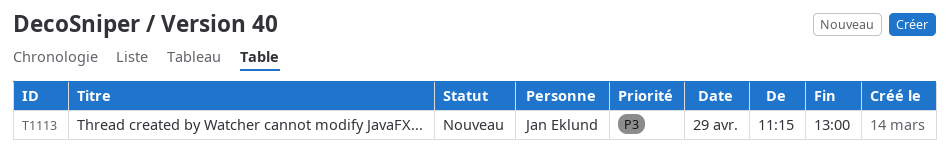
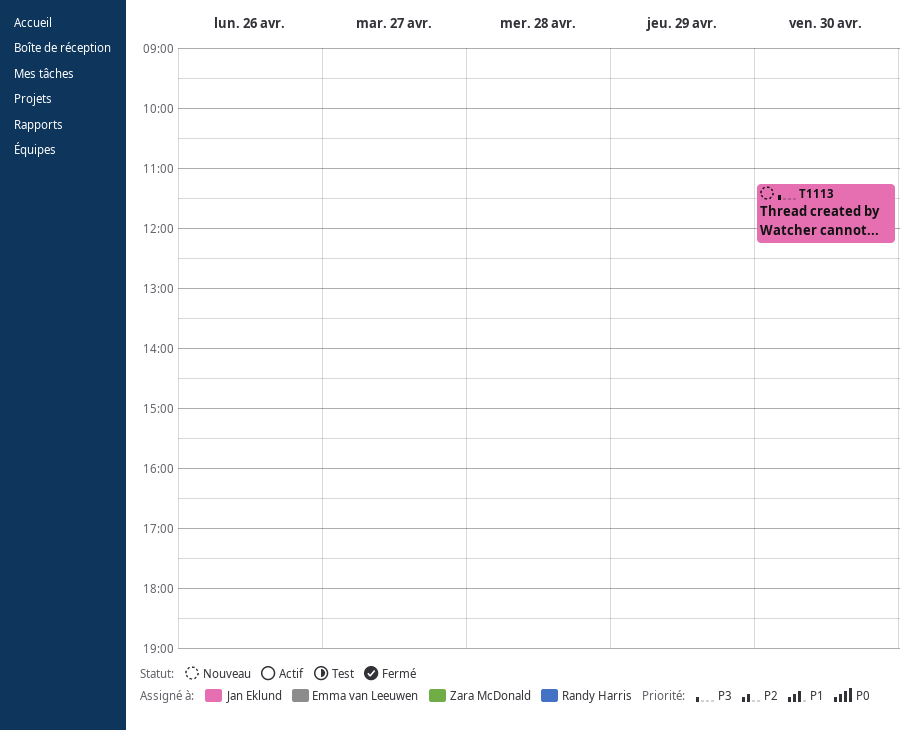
T1113, day: Apr 29 -> Apr 30
T1113, ends: 13:00 -> 12:15

